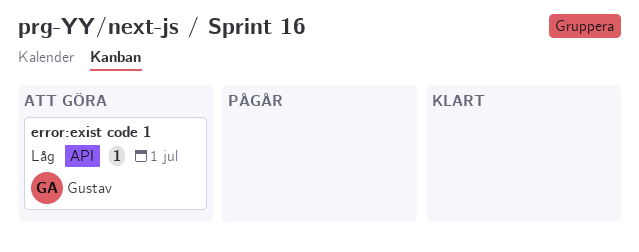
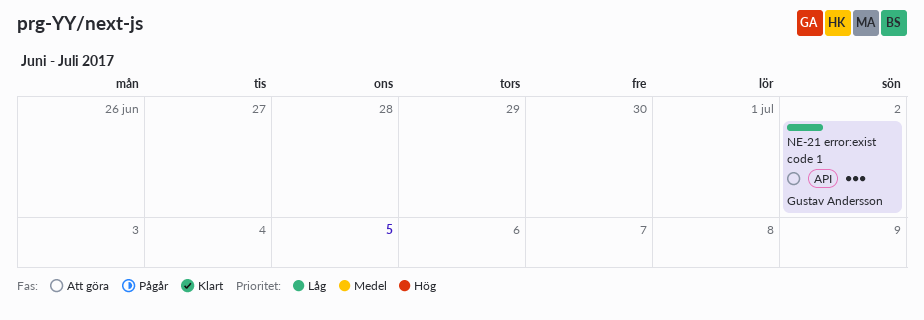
error:exist code 1, estimate: 1 -> 3
error:exist code 1, due: Jul 1 -> Jul 2

